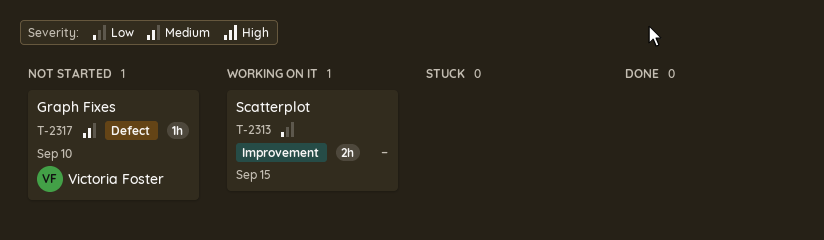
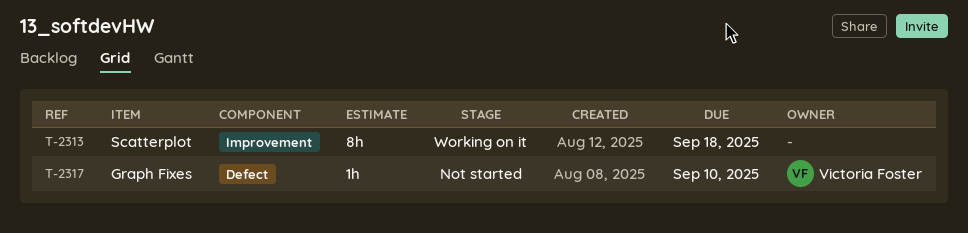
T-2313, estimate: 2h -> 8h
T-2313, due: Sep 15 -> Sep 18

